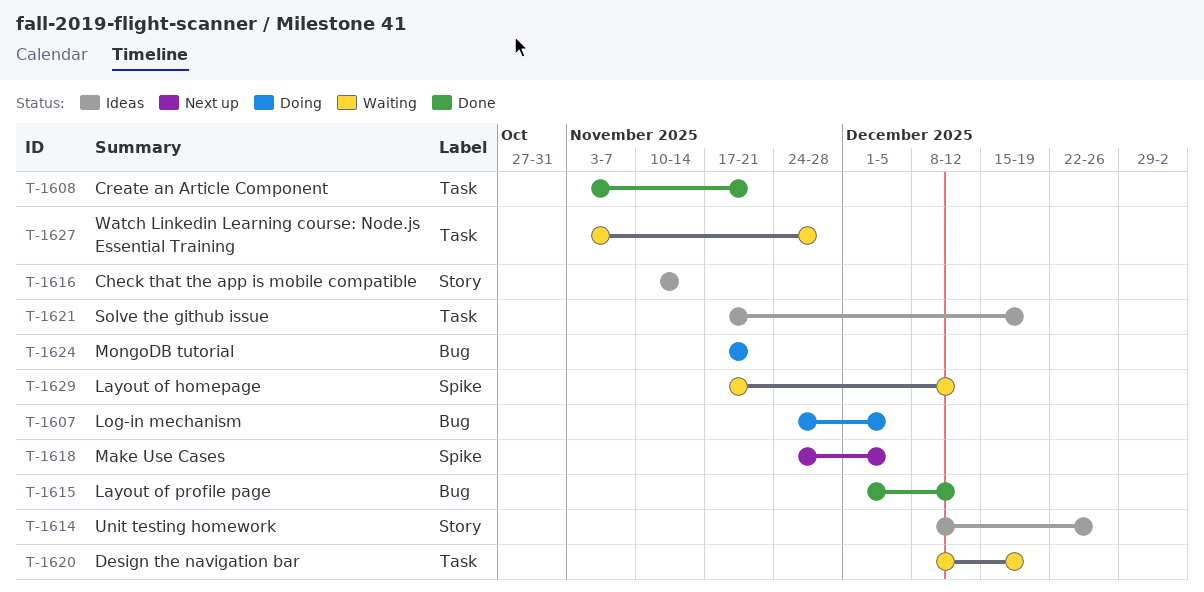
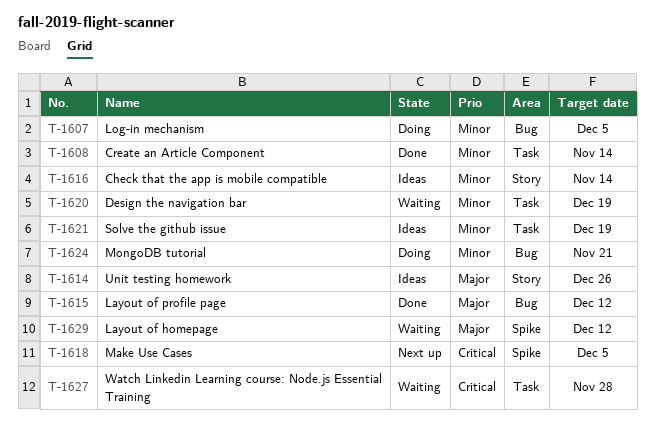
T-1608, due: Nov 21 -> Nov 14

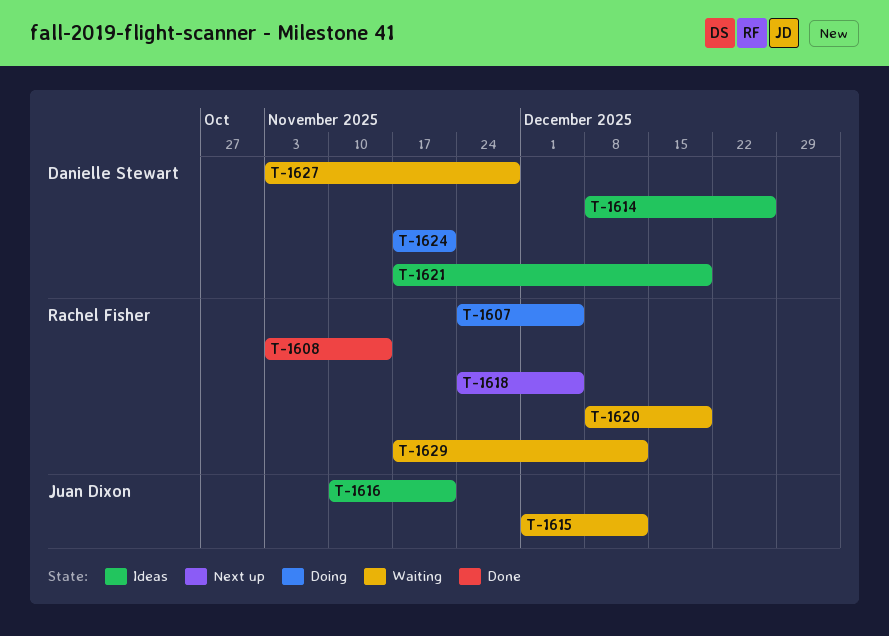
T-1615, status: Done -> Waiting
T-1616, due: Nov 14 -> Nov 21

